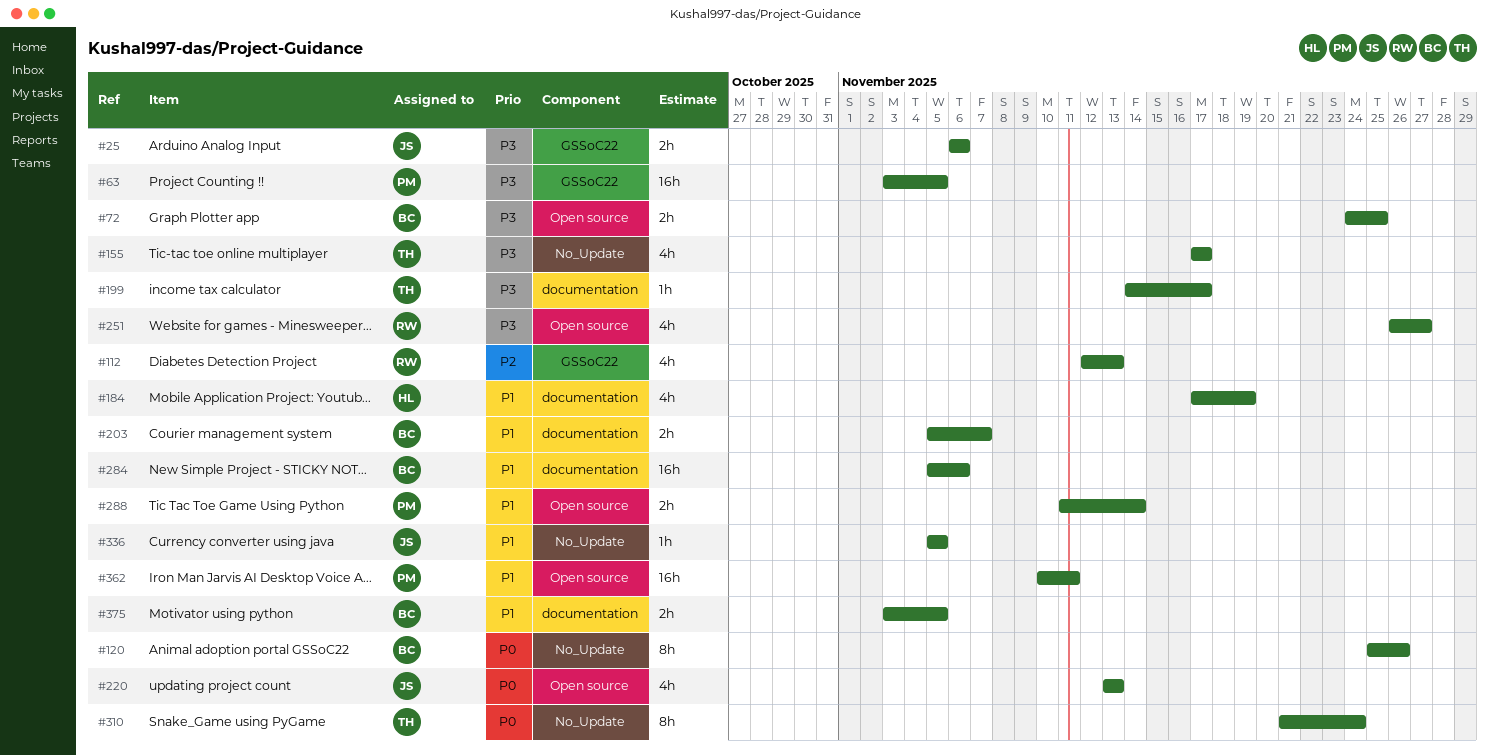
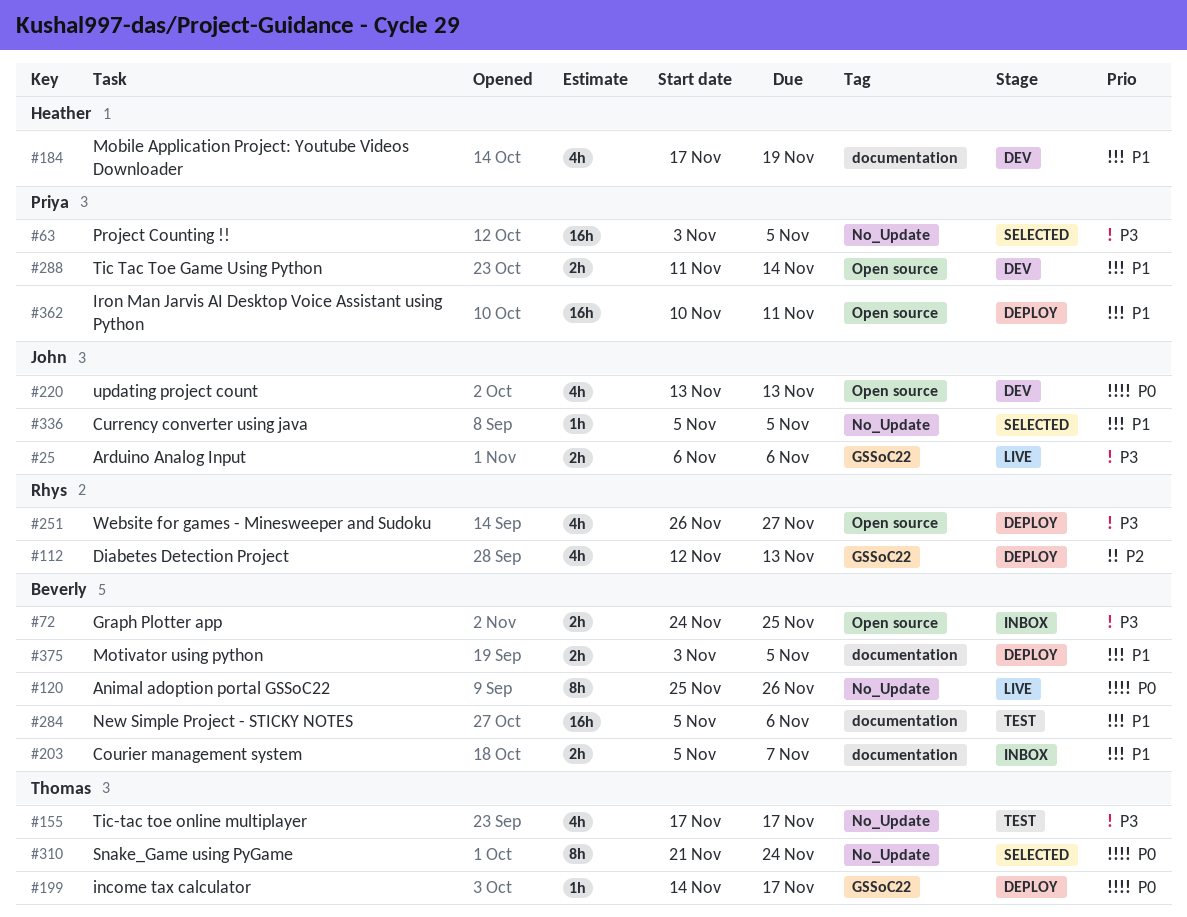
#63, label: GSSoC22 -> No_Update
#199, priority: P3 -> P0
#199, label: documentation -> GSSoC22

